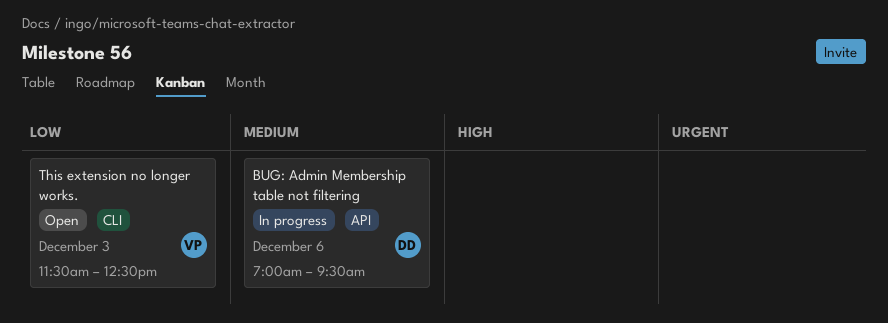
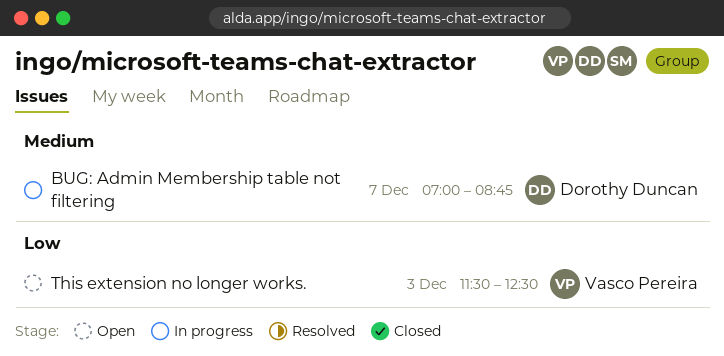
BUG: Admin Membership table not filtering, day: Dec 6 -> Dec 7
BUG: Admin Membership table not filtering, ends: 09:30 -> 08:45

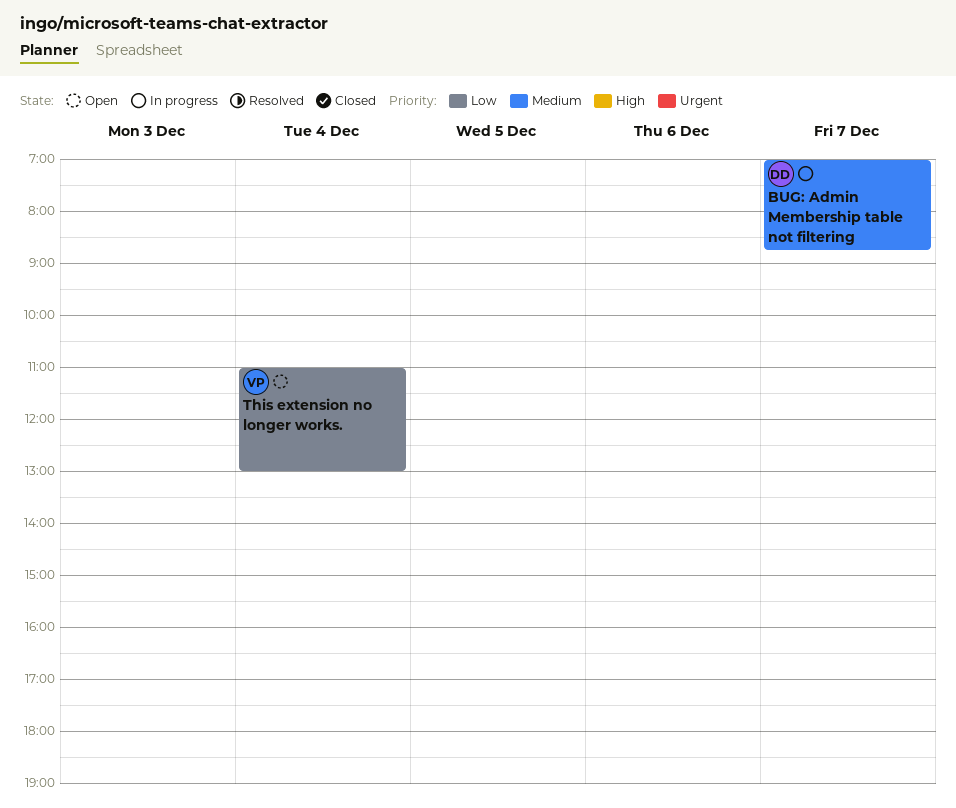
This extension no longer works., day: Dec 3 -> Dec 4
This extension no longer works., begins: 11:30 -> 11:00
This extension no longer works., ends: 12:30 -> 13:00

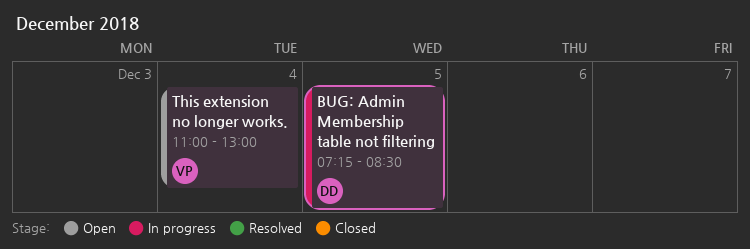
BUG: Admin Membership table not filtering, day: Dec 7 -> Dec 5
BUG: Admin Membership table not filtering, begins: 07:00 -> 07:15
BUG: Admin Membership table not filtering, ends: 08:45 -> 08:30

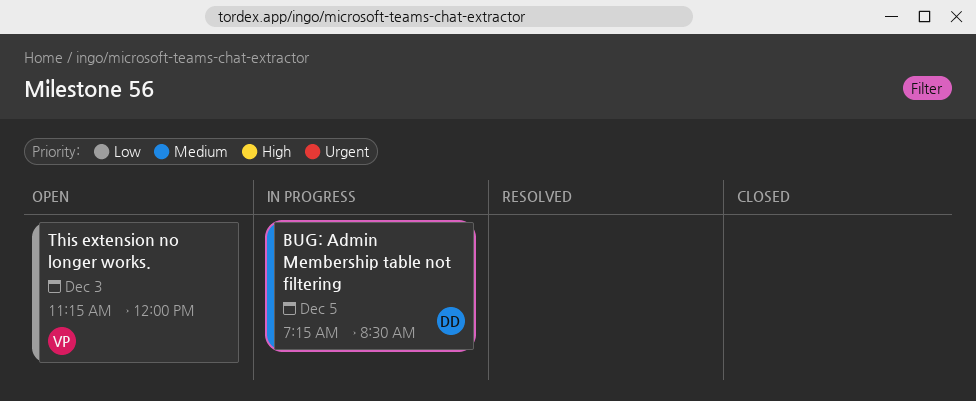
This extension no longer works., day: Dec 4 -> Dec 3
This extension no longer works., begins: 11:00 -> 11:15
This extension no longer works., ends: 13:00 -> 12:00

